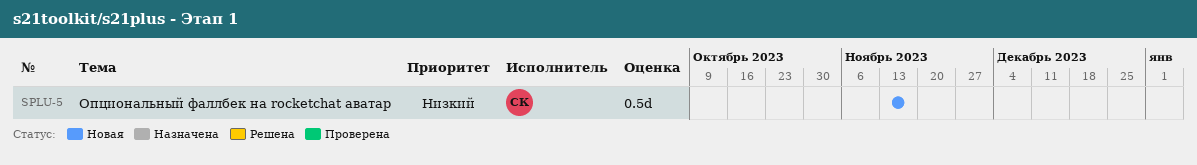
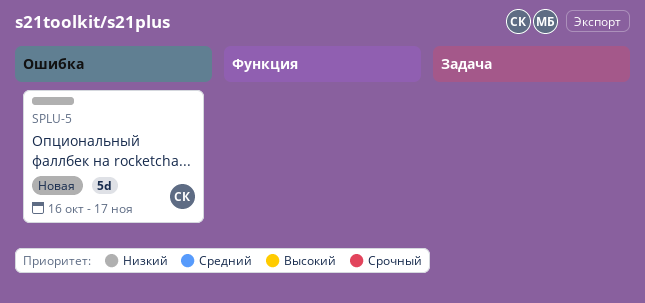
SPLU-5, estimate: 0.5d -> 5d
SPLU-5, start: Nov 13 -> Oct 16

